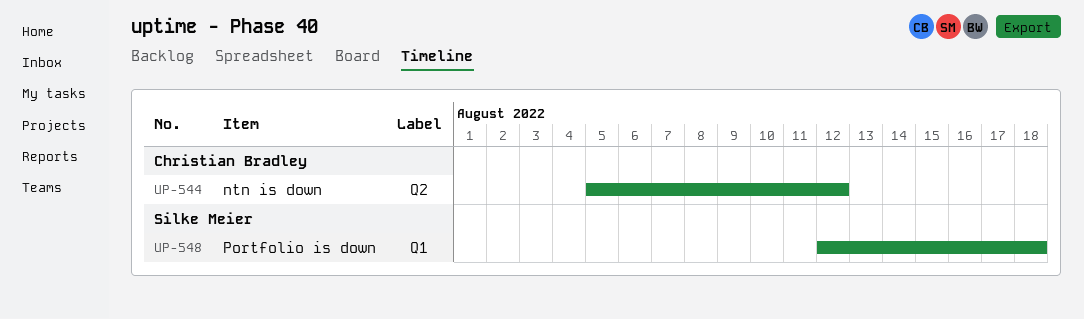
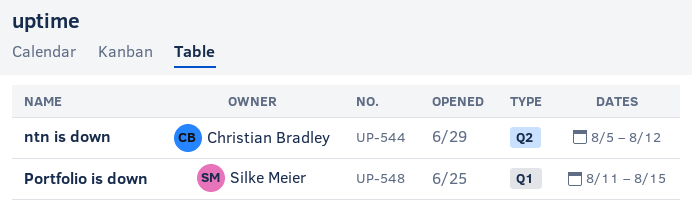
UP-548, start: Aug 12 -> Aug 11
UP-548, due: Aug 18 -> Aug 15

